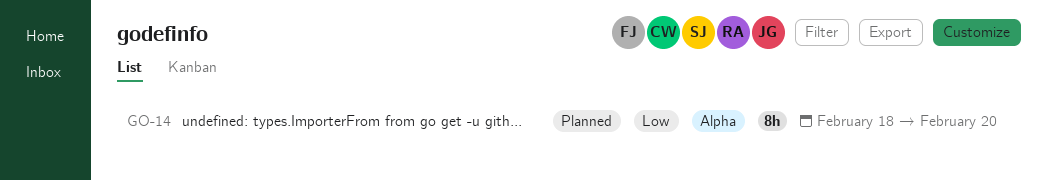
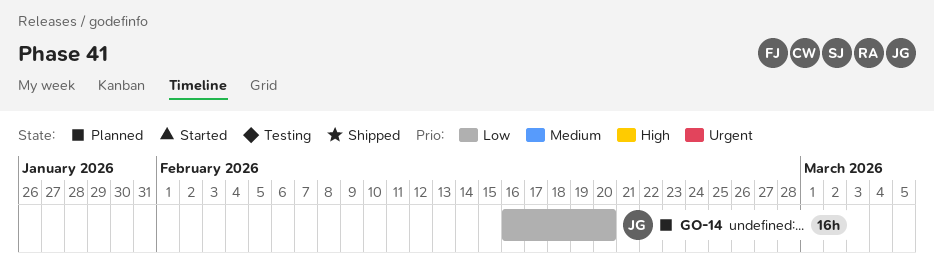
GO-14, estimate: 8h -> 16h
GO-14, start: Feb 18 -> Feb 16

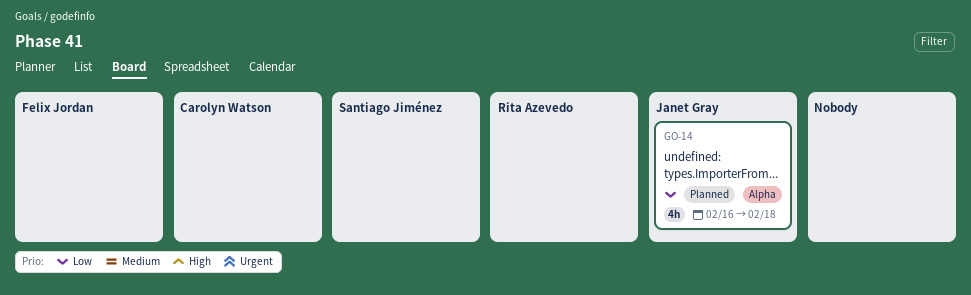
GO-14, estimate: 16h -> 4h
GO-14, due: Feb 20 -> Feb 18

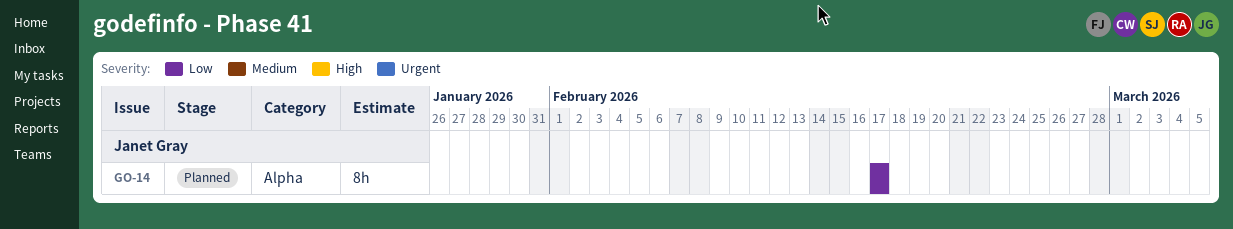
GO-14, estimate: 4h -> 8h
GO-14, start: Feb 16 -> Feb 17
GO-14, due: Feb 18 -> Feb 17

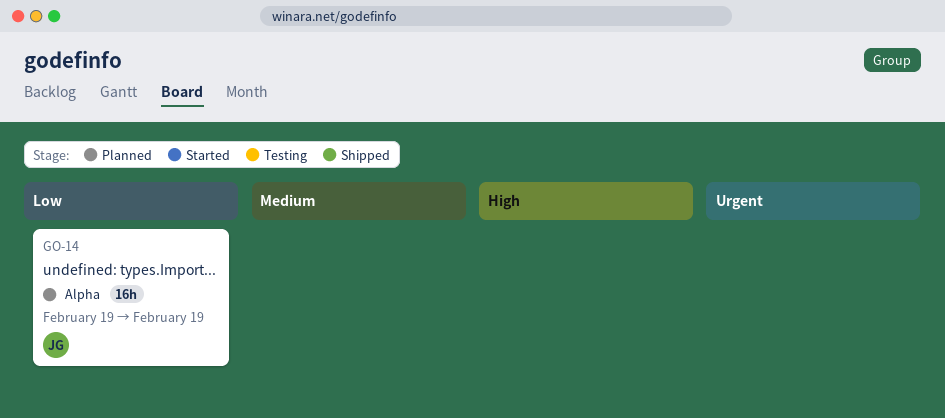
GO-14, estimate: 8h -> 16h
GO-14, start: Feb 17 -> Feb 19
GO-14, due: Feb 17 -> Feb 19

